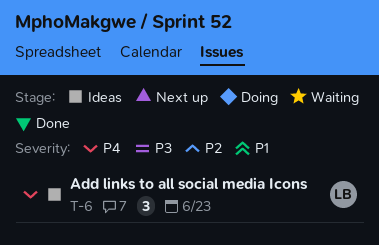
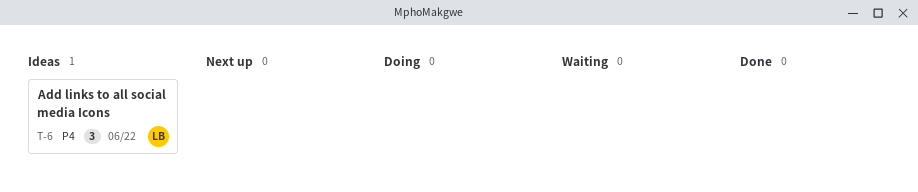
T-6, due: Jun 23 -> Jun 22

